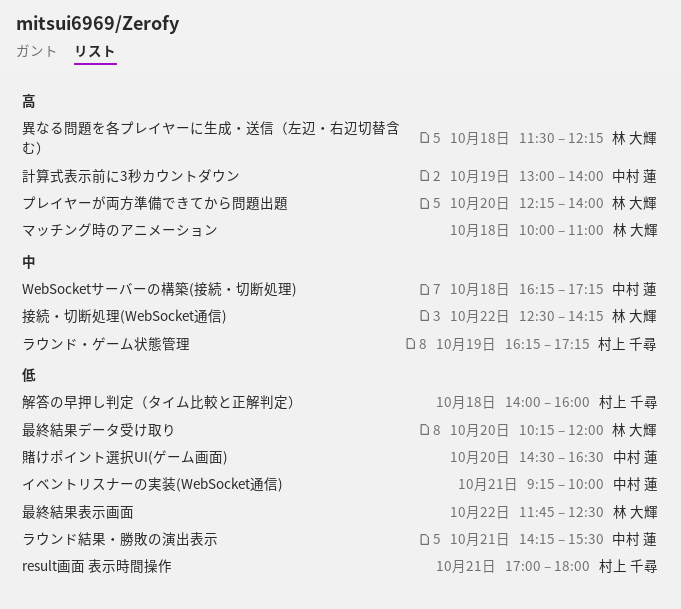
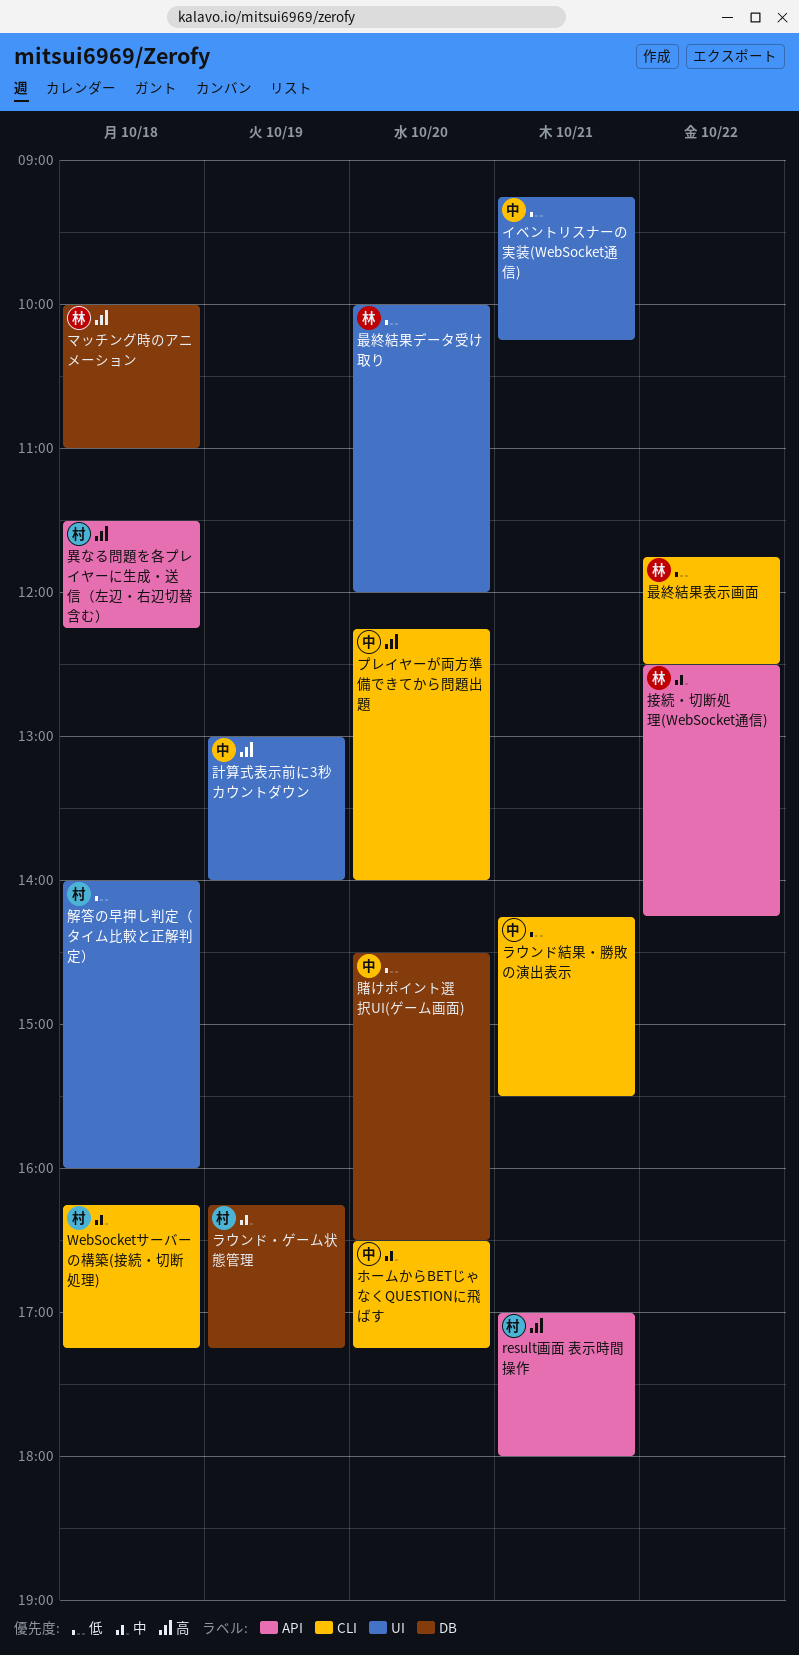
result画面 表示時間操作, priority: 低 -> 高
WebSocketサーバーの構築(接続・切断処理), owner: 中村 蓮 -> 村上 千尋
イベントリスナーの実装(WebSocket通信), ends: 10:00 -> 10:15
プレイヤーが両方準備できてから問題出題, owner: 林 大輝 -> 中村 蓮
ホームからBETじゃなくQUESTIONに飛ばす: none -> present
最終結果データ受け取り, begins: 10:15 -> 10:00
異なる問題を各プレイヤーに生成・送信（左辺・右辺切替含む）, owner: 林 大輝 -> 村上 千尋

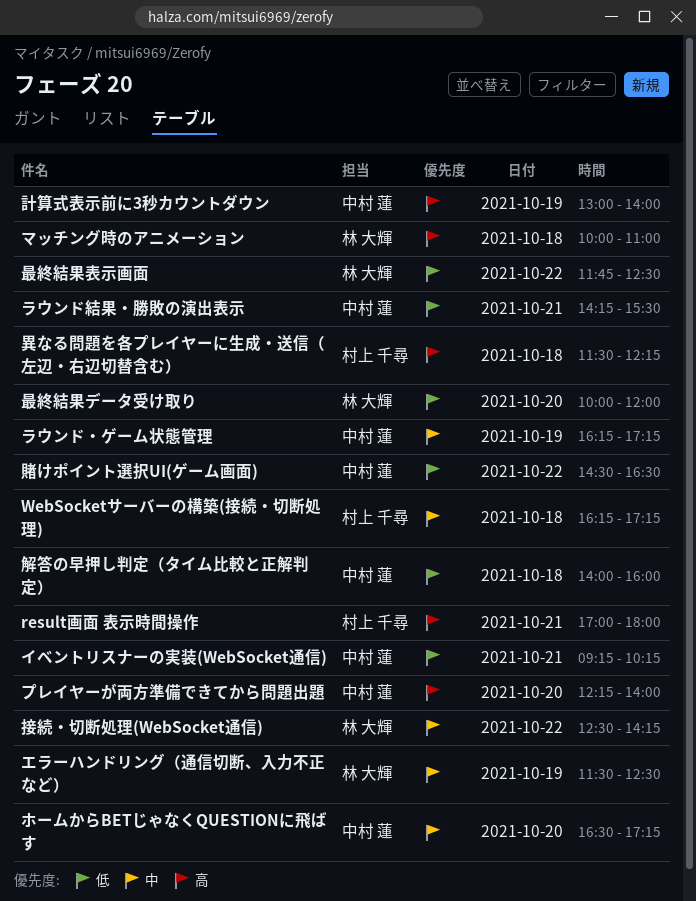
エラーハンドリング（通信切断、入力不正など）: none -> present
ラウンド・ゲーム状態管理, owner: 村上 千尋 -> 中村 蓮
解答の早押し判定（タイム比較と正解判定）, owner: 村上 千尋 -> 中村 蓮
賭けポイント選択UI(ゲーム画面), day: Oct 20 -> Oct 22

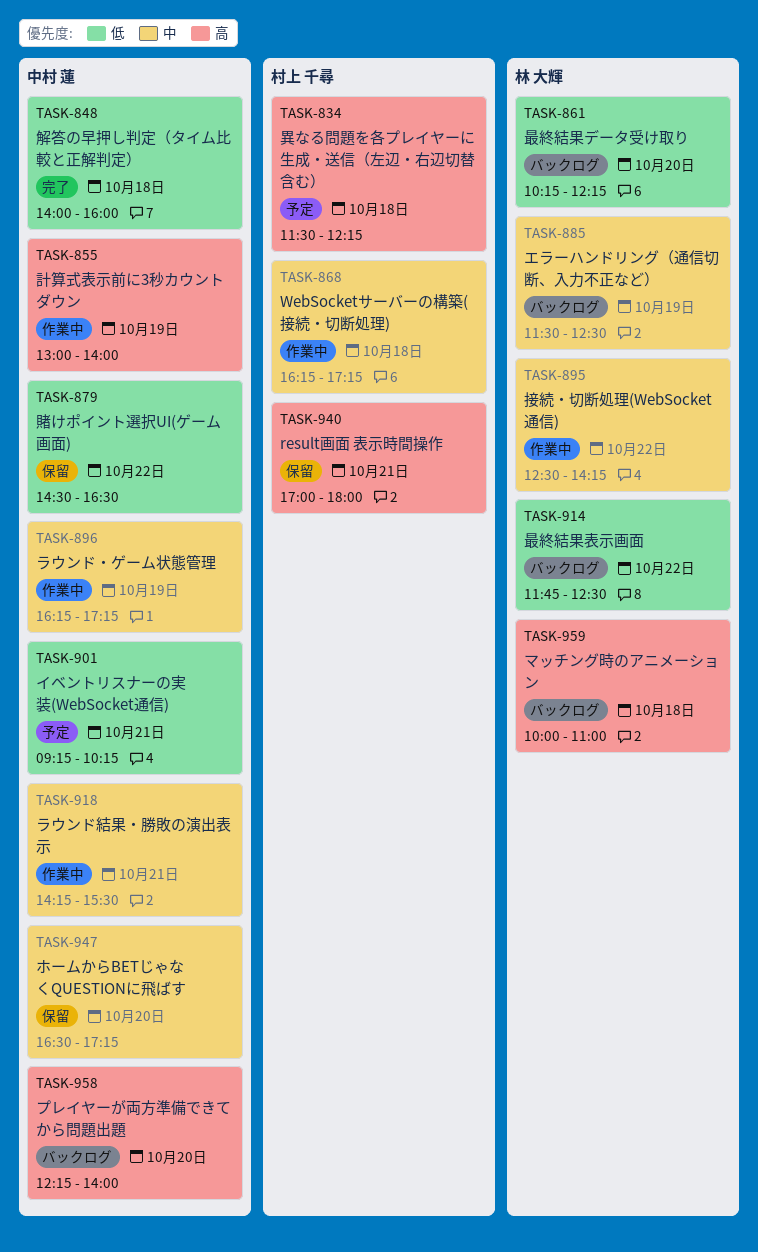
ラウンド結果・勝敗の演出表示, priority: 低 -> 中
最終結果データ受け取り, begins: 10:00 -> 10:15
最終結果データ受け取り, ends: 12:00 -> 12:15

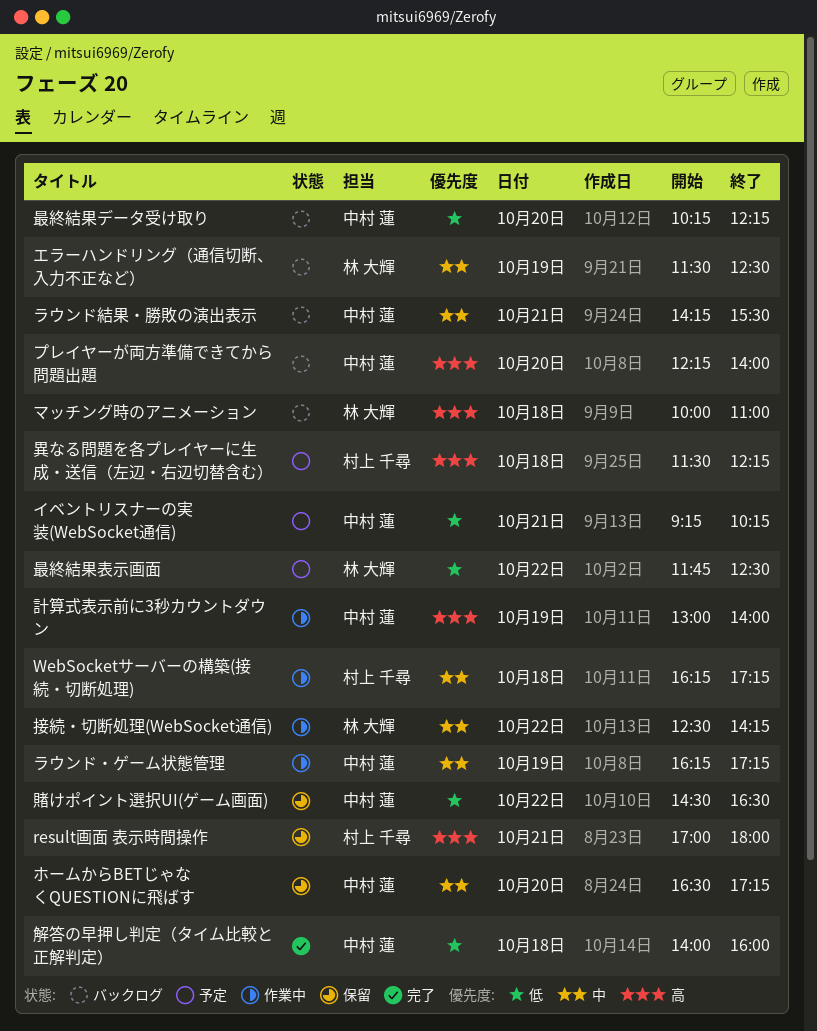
ラウンド結果・勝敗の演出表示, status: 作業中 -> バックログ
最終結果データ受け取り, owner: 林 大輝 -> 中村 蓮
最終結果表示画面, status: バックログ -> 予定

